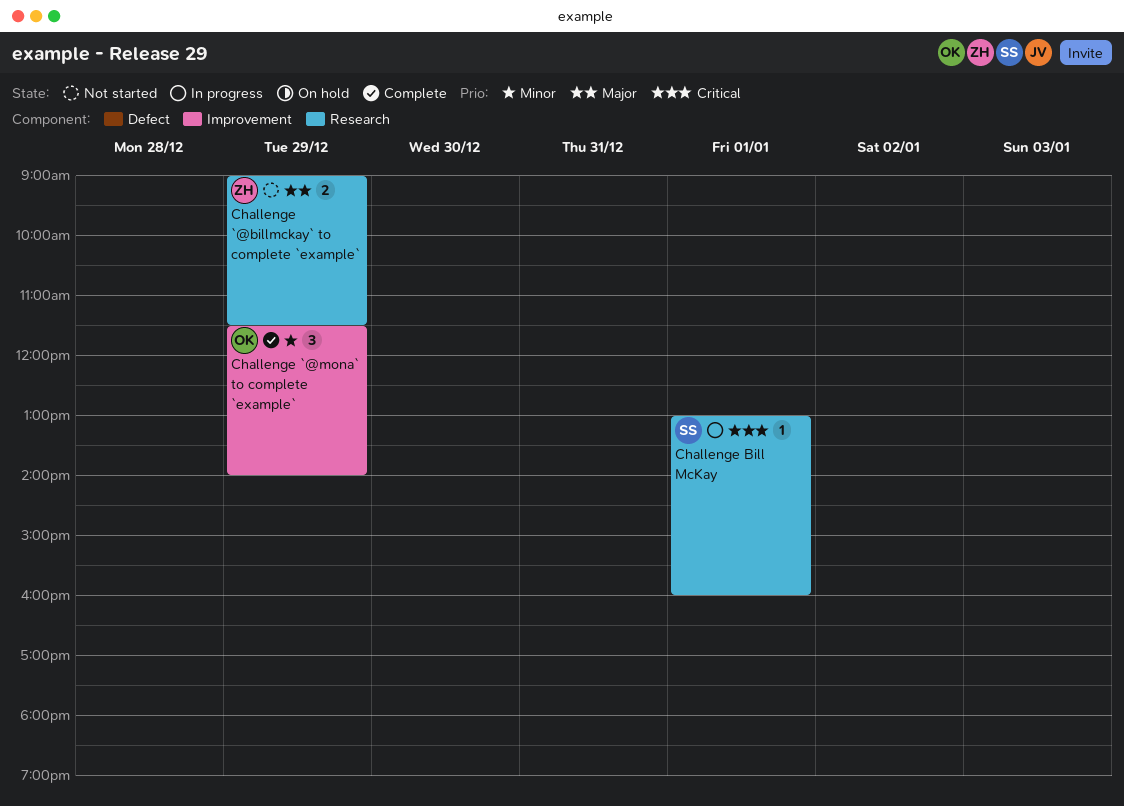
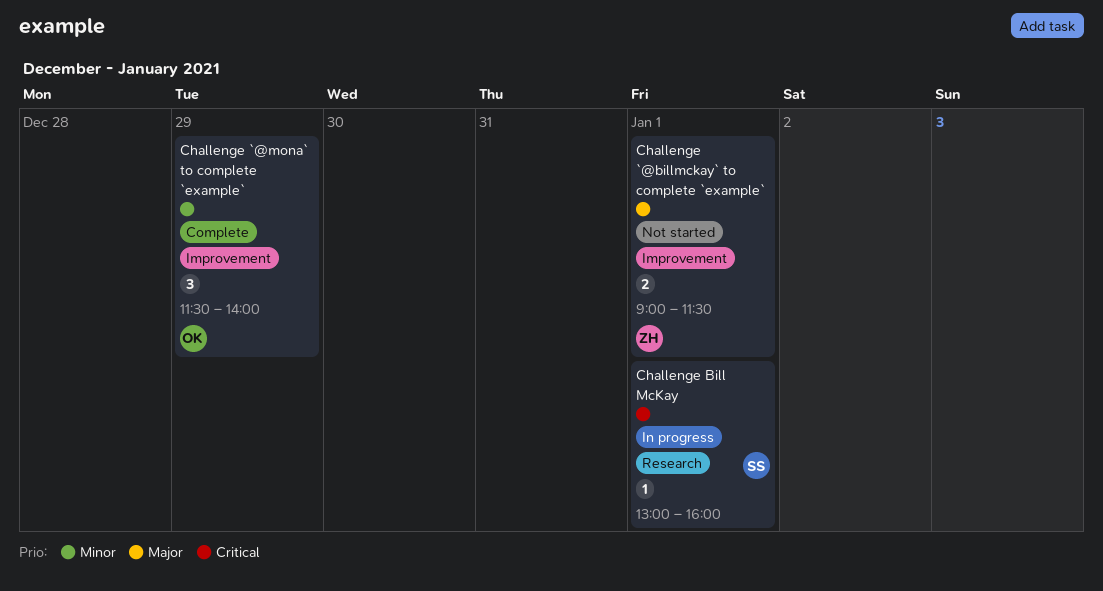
Challenge `@billmckay` to complete `example`, label: Research -> Improvement
Challenge `@billmckay` to complete `example`, day: Dec 29 -> Jan 1

